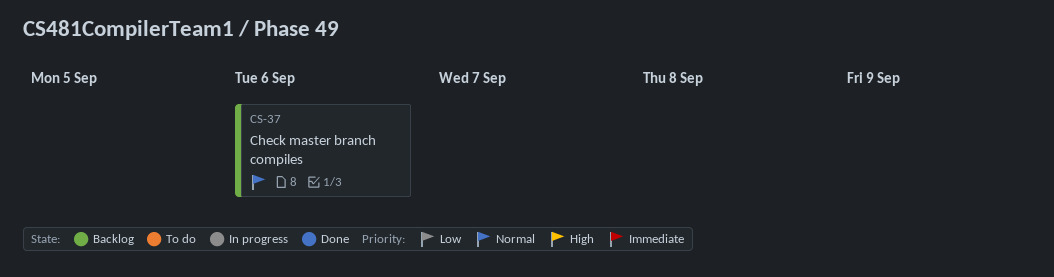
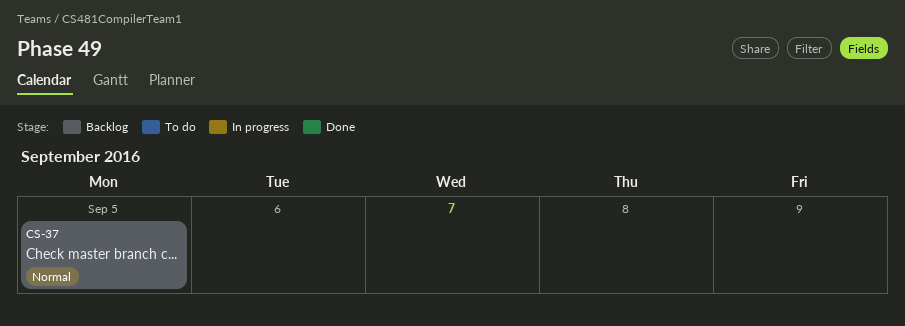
CS-37, due: Sep 6 -> Sep 5

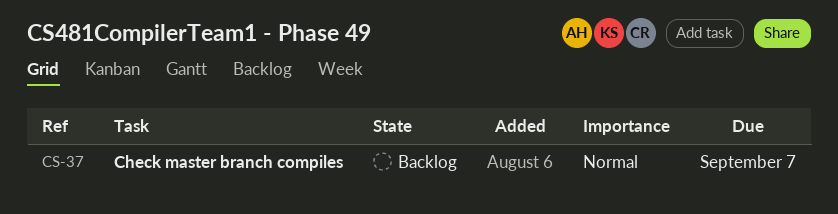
CS-37, due: Sep 5 -> Sep 7

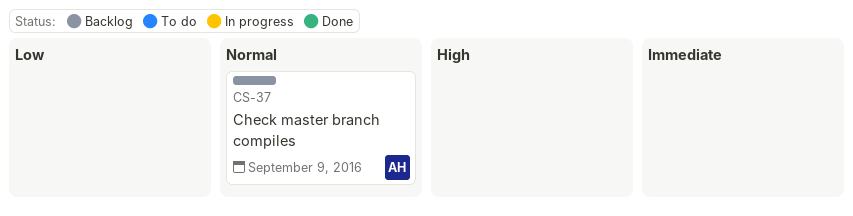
CS-37, due: Sep 7 -> Sep 9

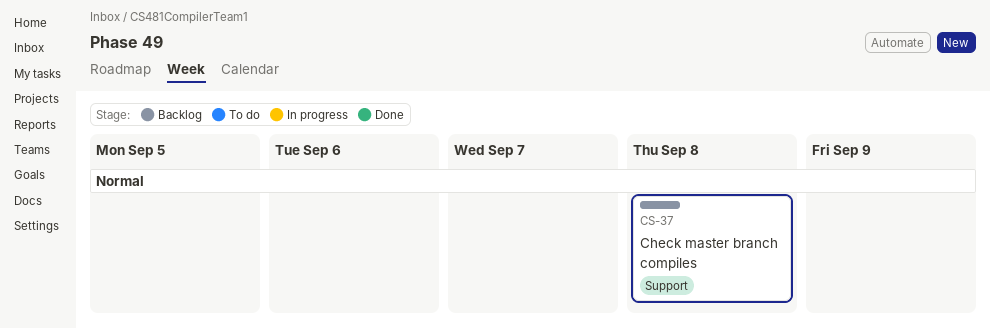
CS-37, due: Sep 9 -> Sep 8

